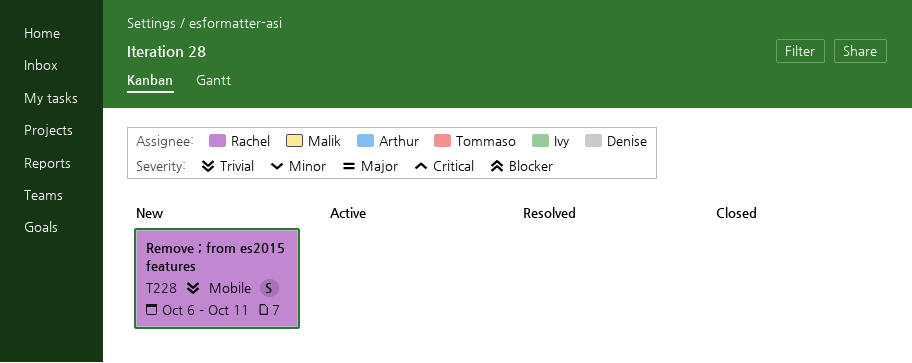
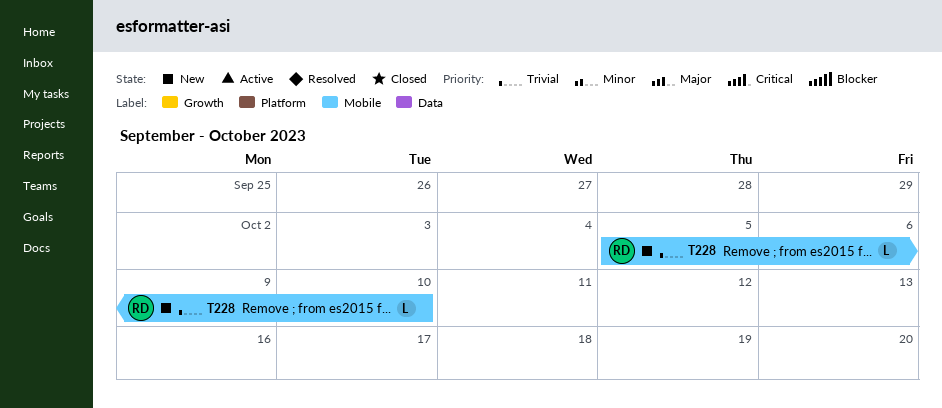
T228, estimate: S -> L
T228, start: Oct 6 -> Oct 5
T228, due: Oct 11 -> Oct 10

